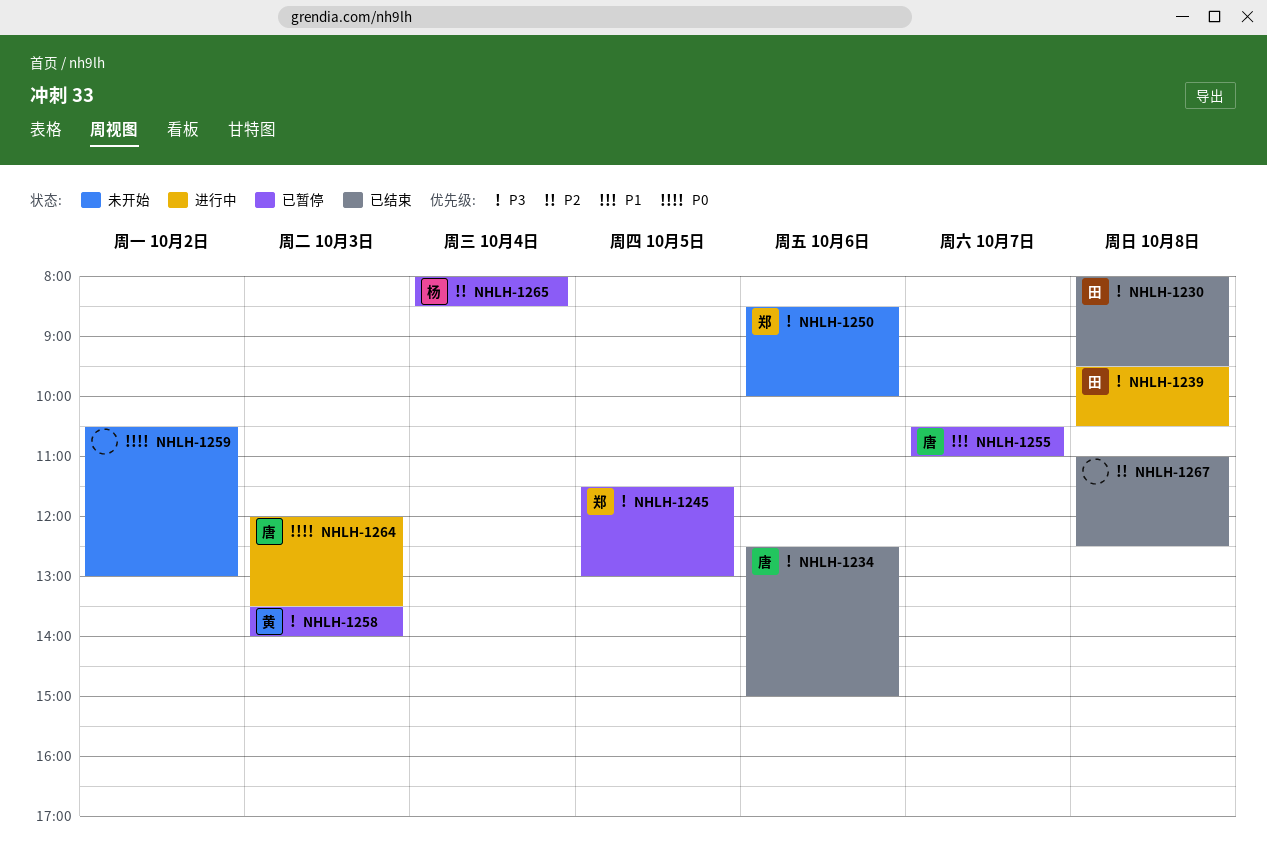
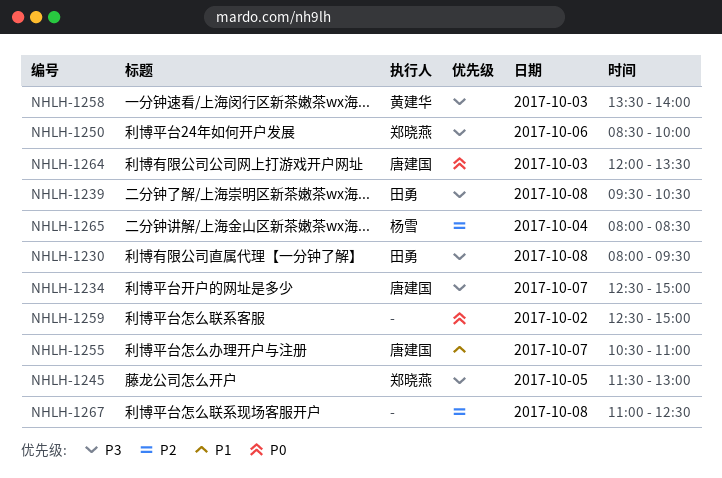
NHLH-1234, day: Oct 6 -> Oct 7
NHLH-1259, begins: 10:30 -> 12:30
NHLH-1259, ends: 13:00 -> 15:00

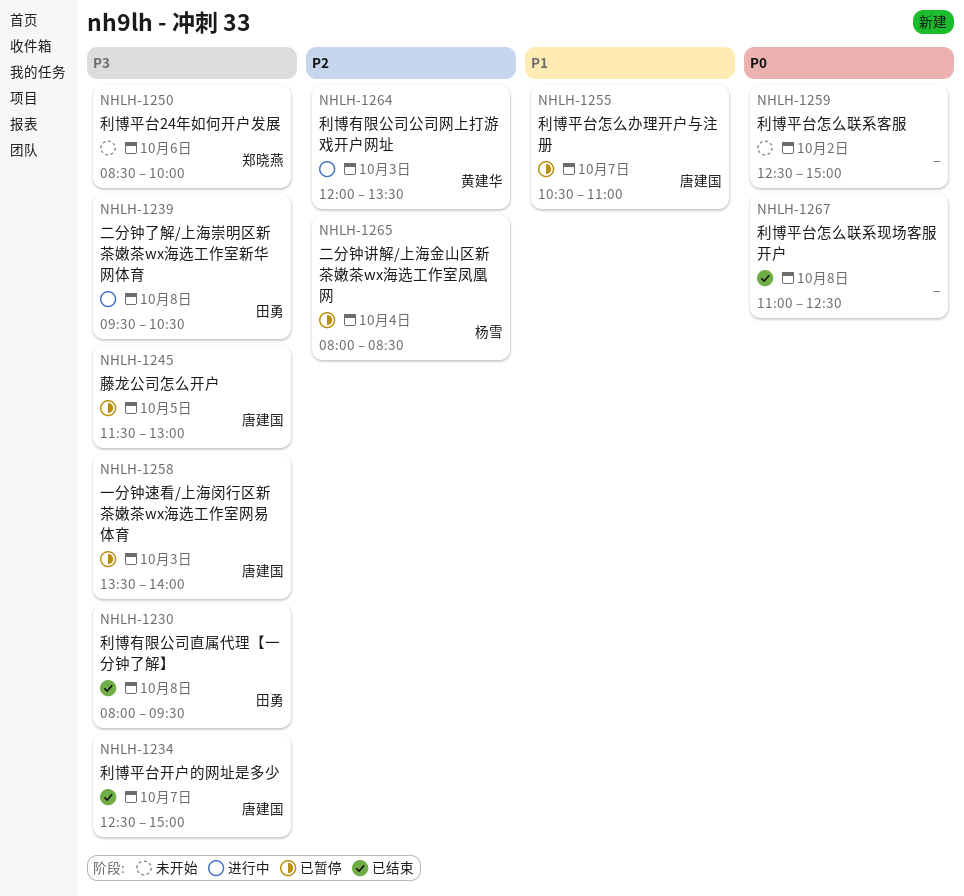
NHLH-1245, owner: 郑晓燕 -> 唐建国
NHLH-1258, owner: 黄建华 -> 唐建国
NHLH-1264, owner: 唐建国 -> 黄建华
NHLH-1264, priority: P0 -> P2
NHLH-1267, priority: P2 -> P0

